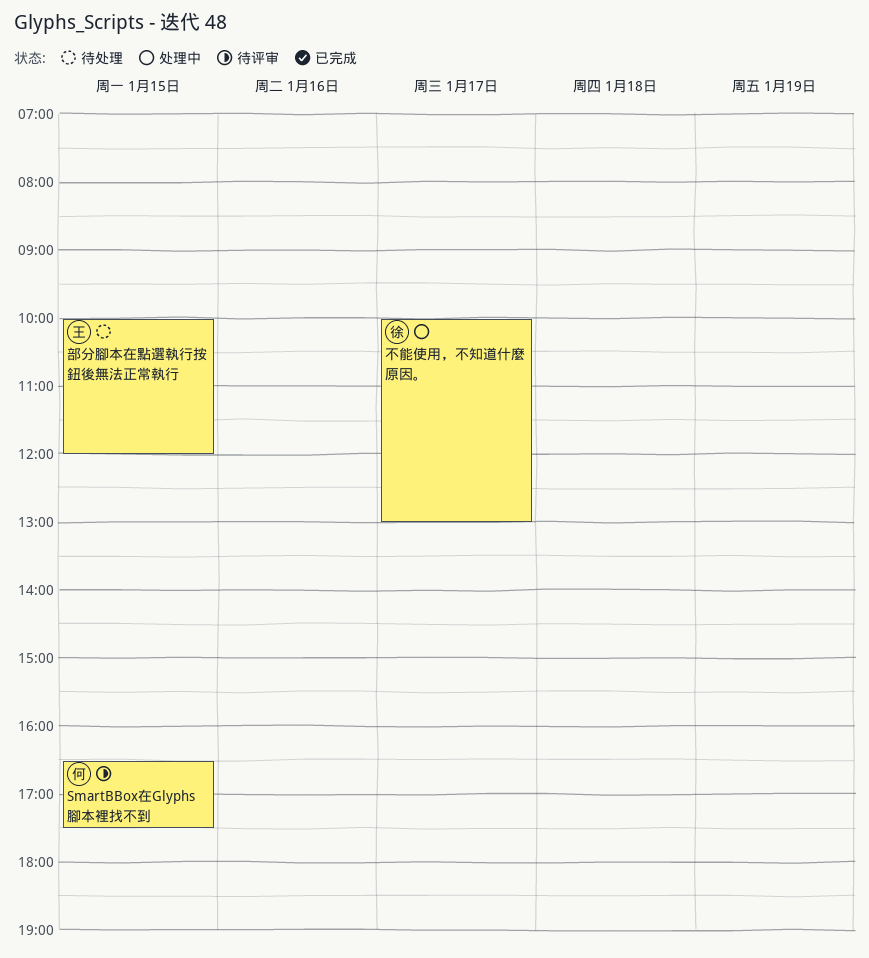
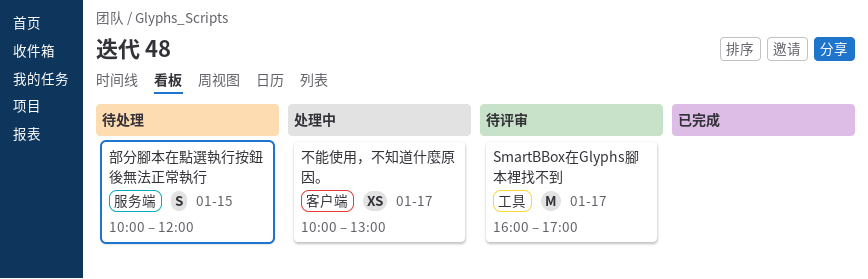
SmartBBox在Glyphs腳本裡找不到, day: Jan 15 -> Jan 17
SmartBBox在Glyphs腳本裡找不到, begins: 16:30 -> 16:00
SmartBBox在Glyphs腳本裡找不到, ends: 17:30 -> 17:00

